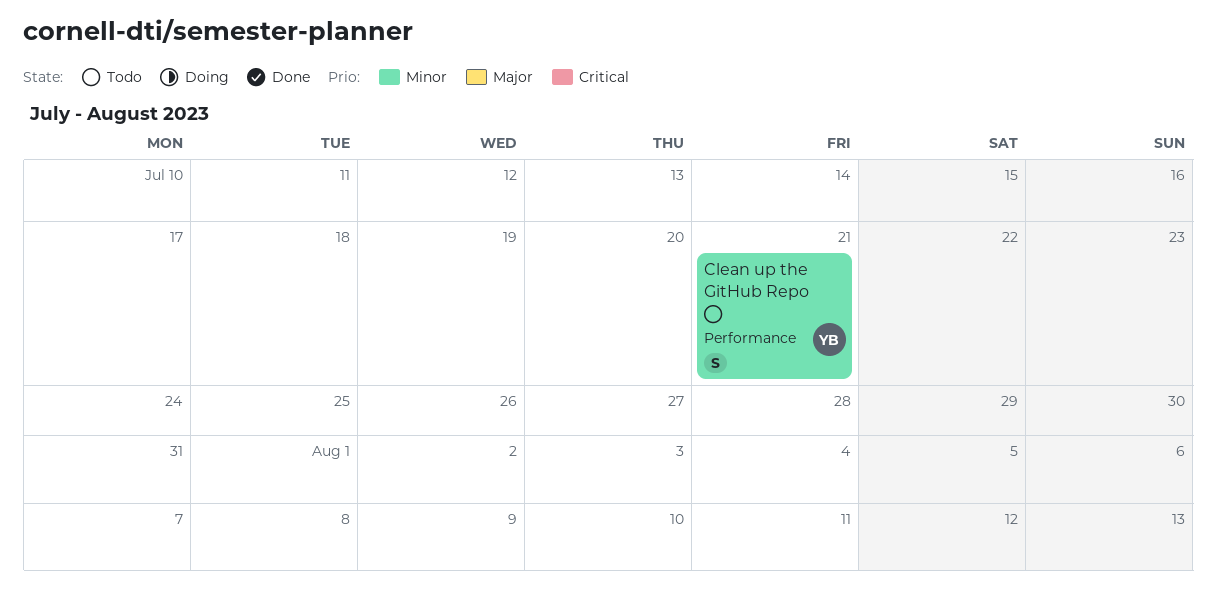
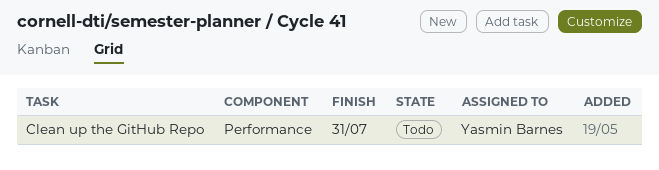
Clean up the GitHub Repo, due: Jul 21 -> Jul 31

